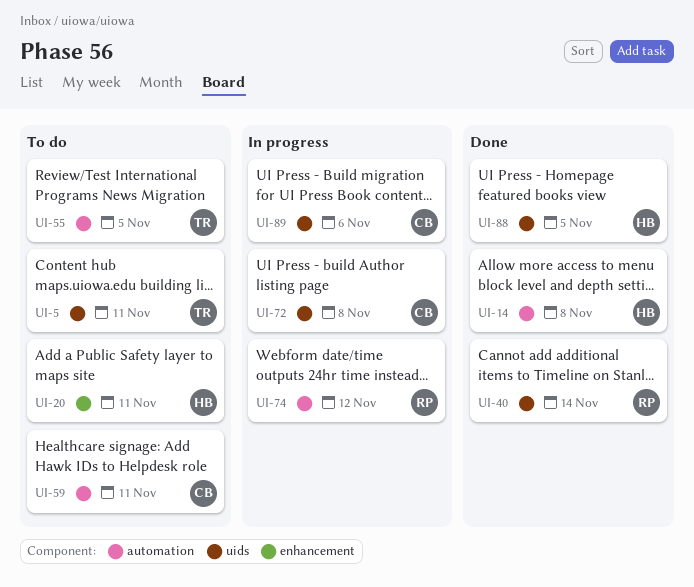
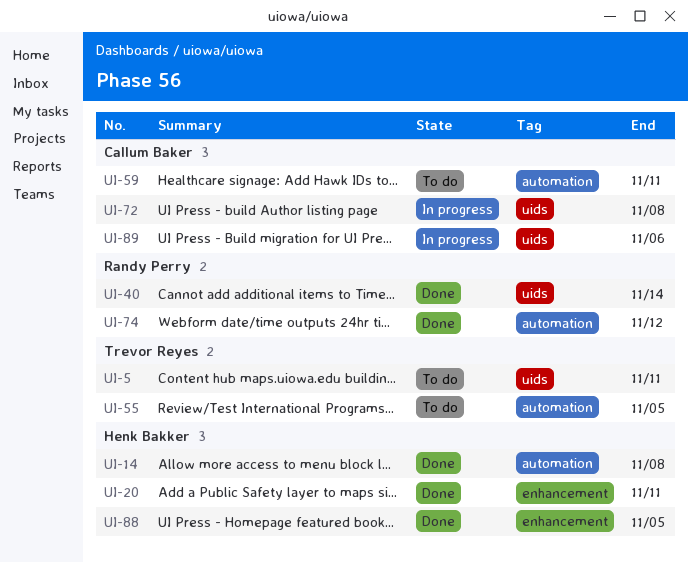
UI-20, status: To do -> Done
UI-74, status: In progress -> Done
UI-88, label: uids -> enhancement

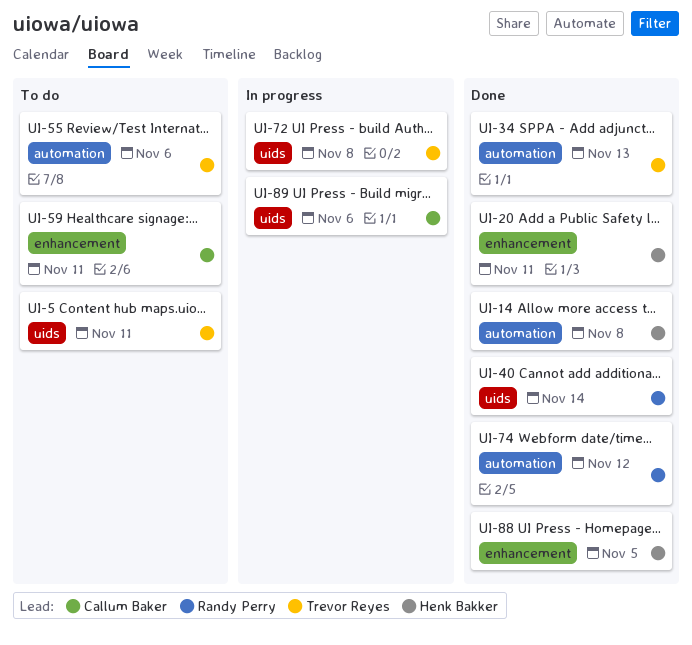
UI-34: none -> present
UI-55, due: Nov 5 -> Nov 6
UI-59, label: automation -> enhancement
UI-72, owner: Callum Baker -> Trevor Reyes

